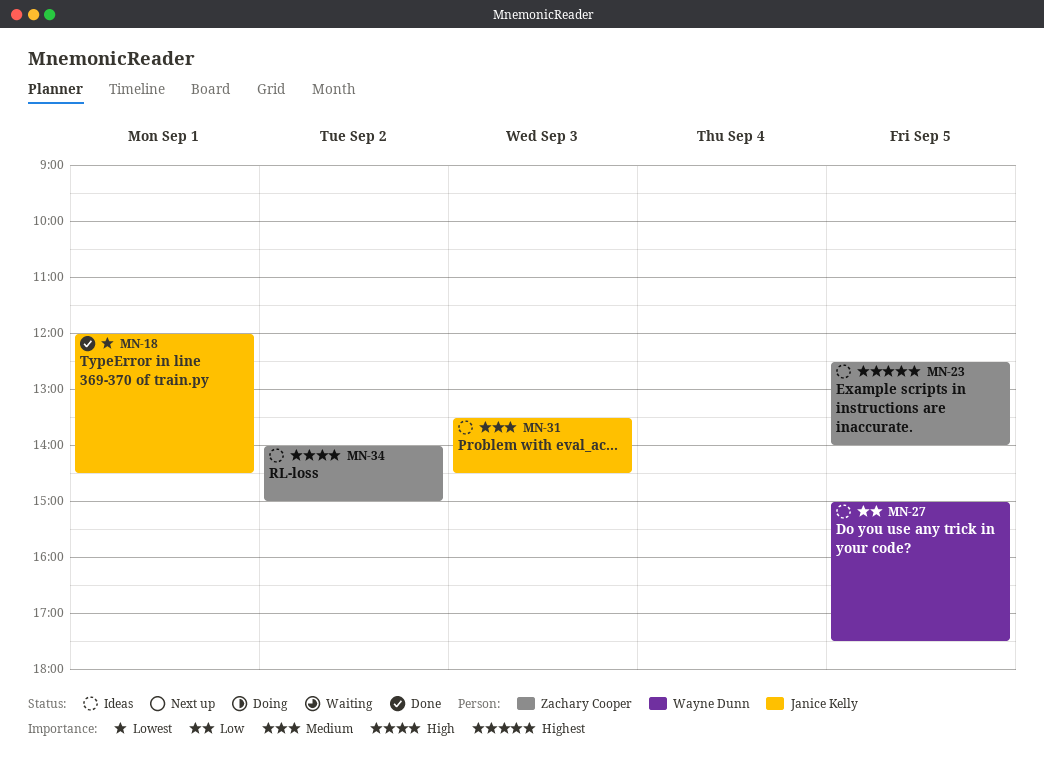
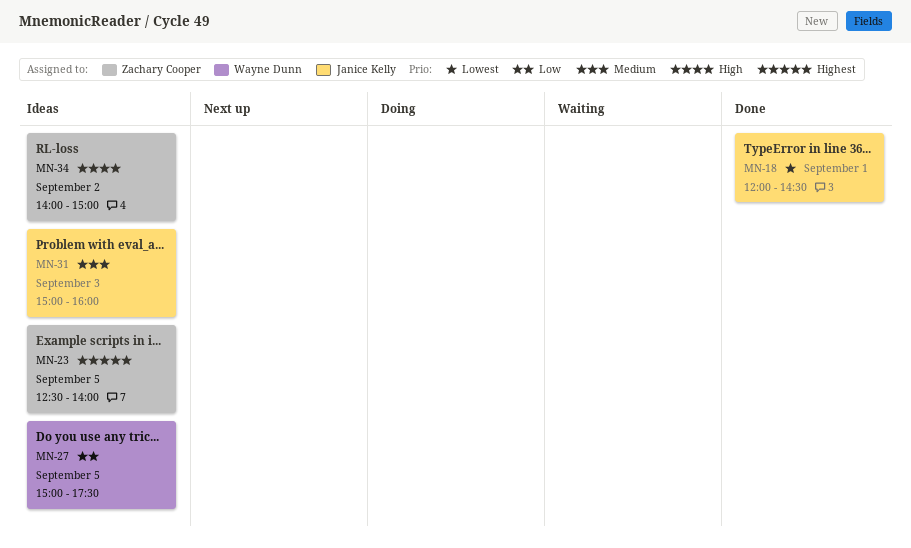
MN-31, begins: 13:30 -> 15:00
MN-31, ends: 14:30 -> 16:00

